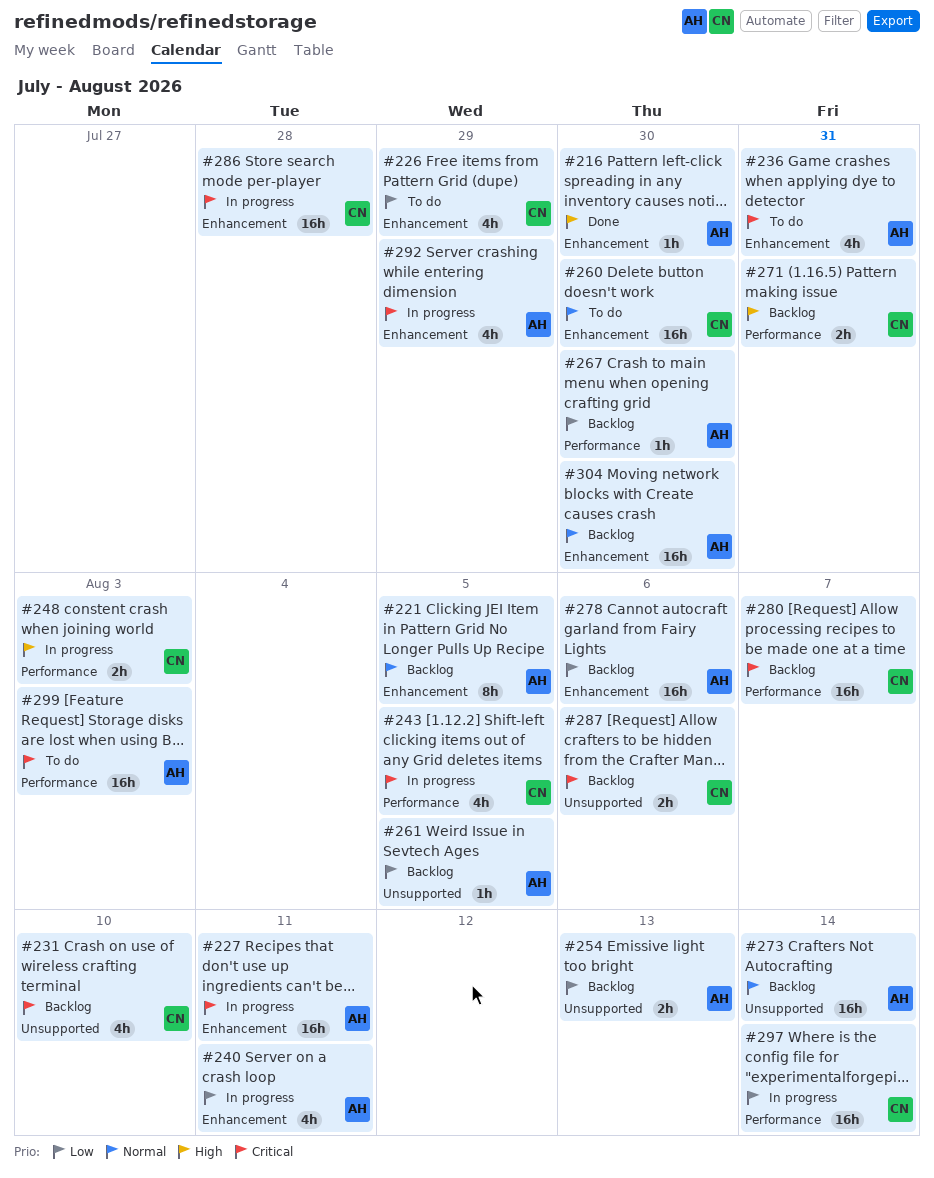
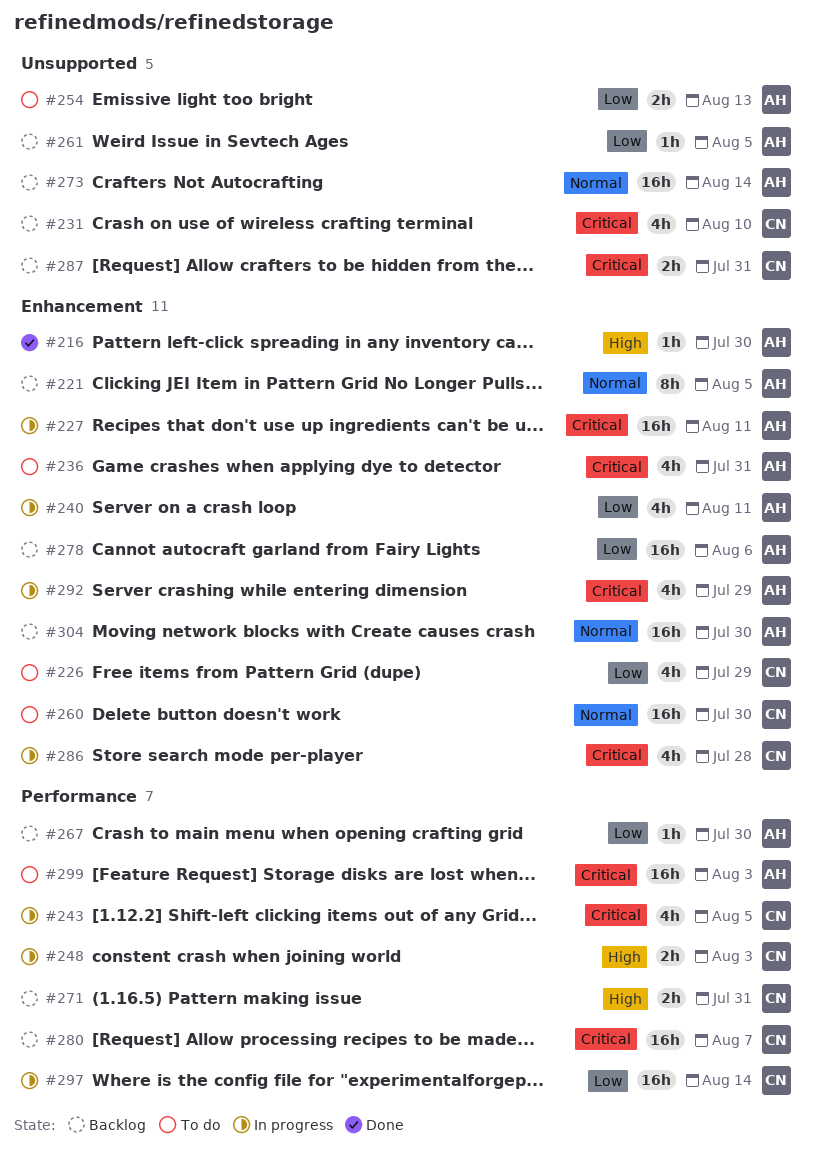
#254, status: Backlog -> To do
#286, estimate: 16h -> 4h
#287, due: Aug 6 -> Jul 31

